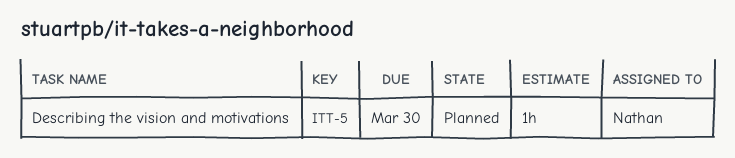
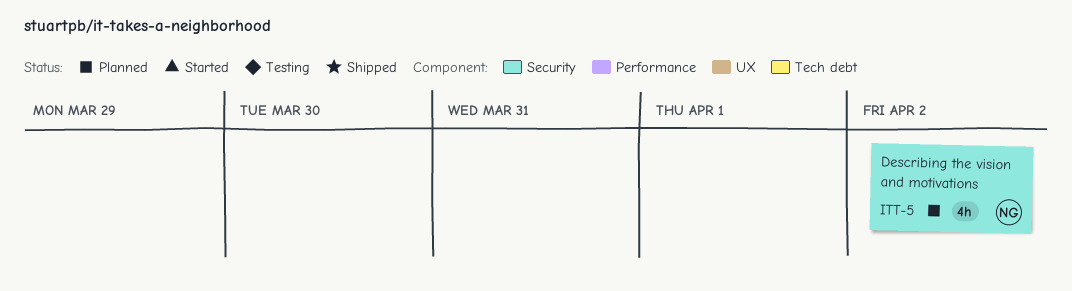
ITT-5, estimate: 1h -> 4h
ITT-5, due: Mar 30 -> Apr 2

